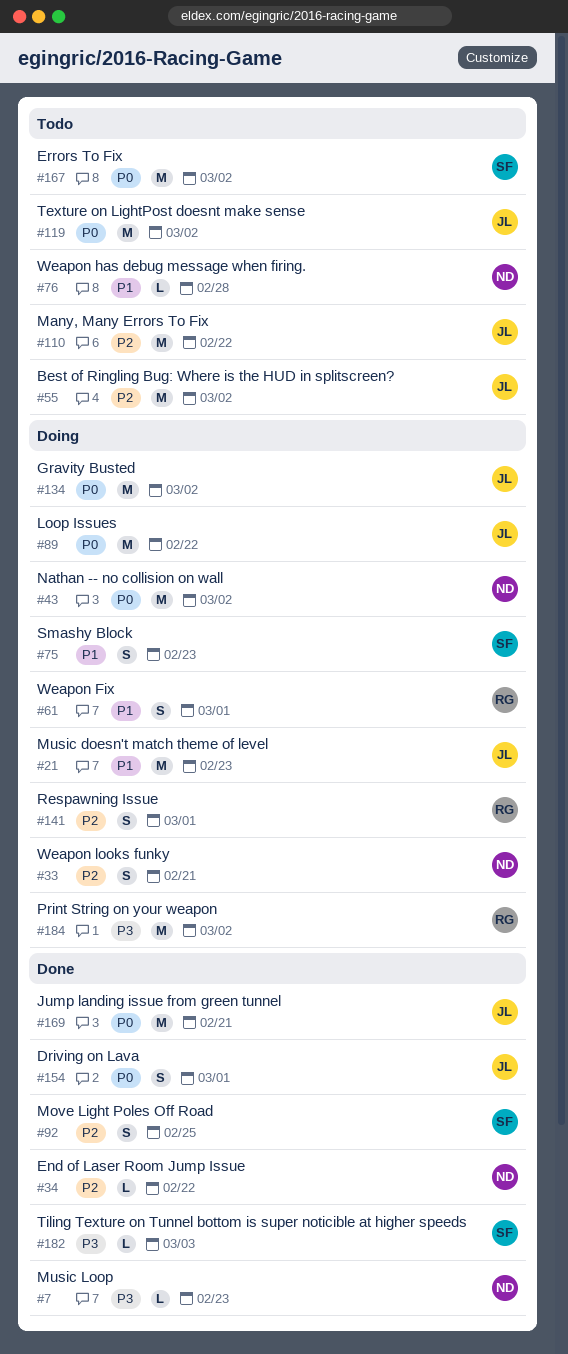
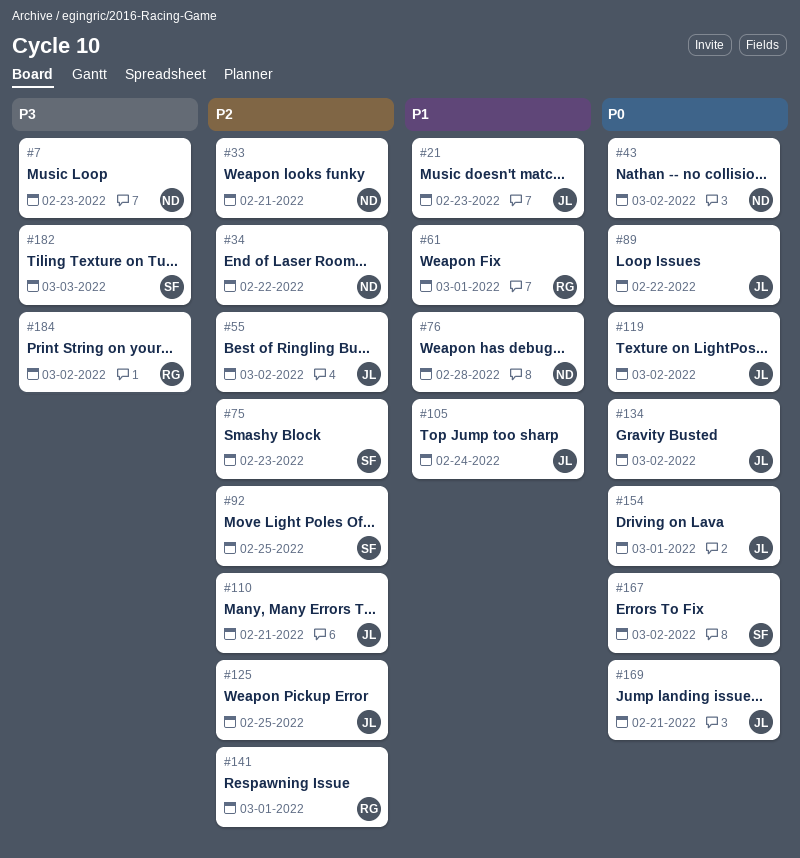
#75, priority: P1 -> P2
#105: none -> present
#110, due: Feb 22 -> Feb 21
#125: none -> present

